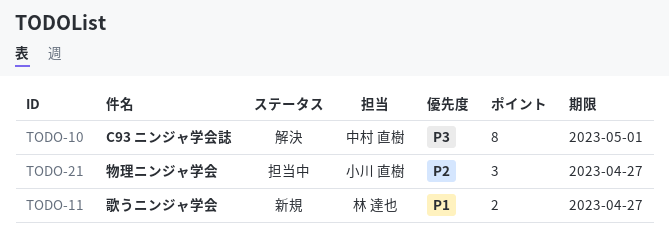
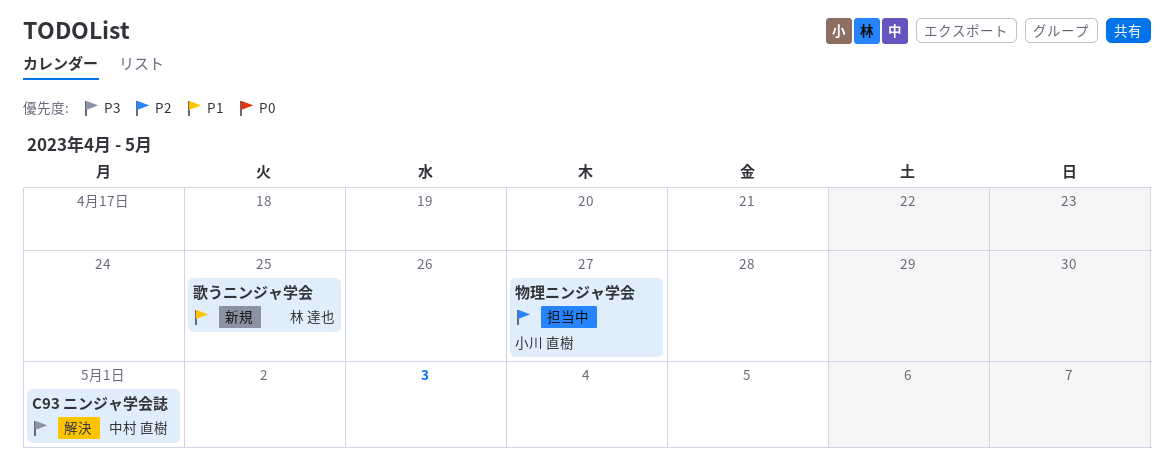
歌うニンジャ学会, due: Apr 27 -> Apr 25

